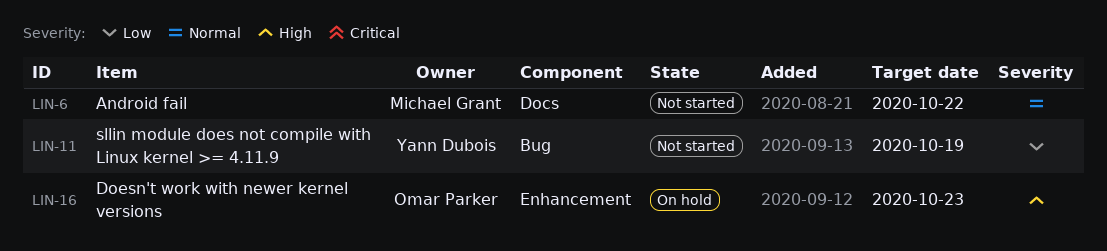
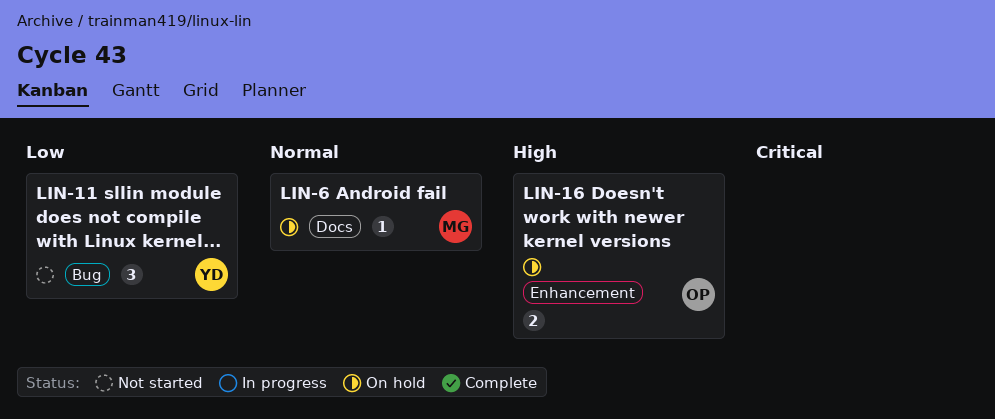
LIN-6, status: Not started -> On hold

